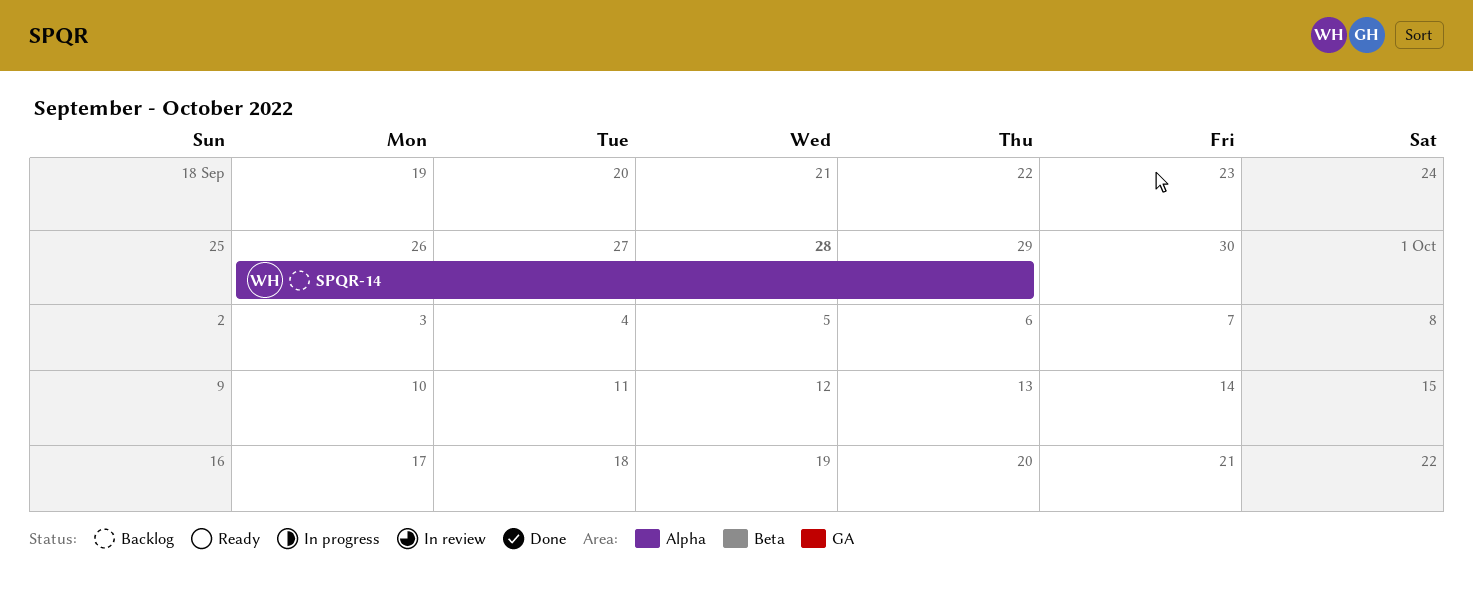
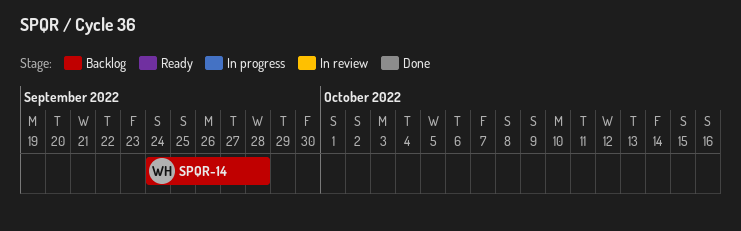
SPQR-14, start: Sep 26 -> Sep 24
SPQR-14, due: Sep 29 -> Sep 28

